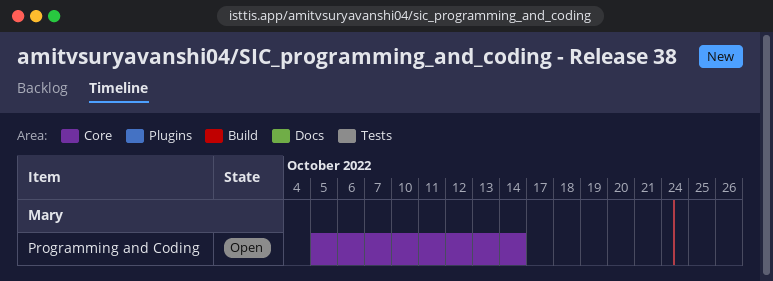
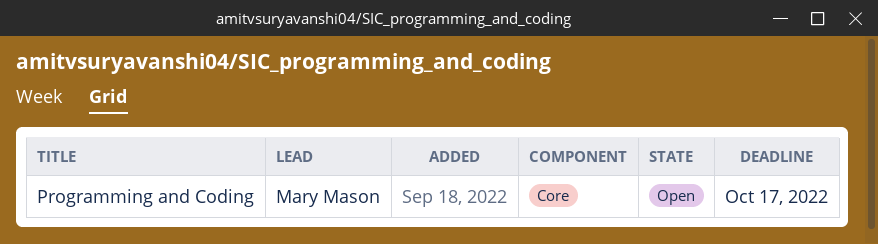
Programming and Coding, due: Oct 14 -> Oct 17

